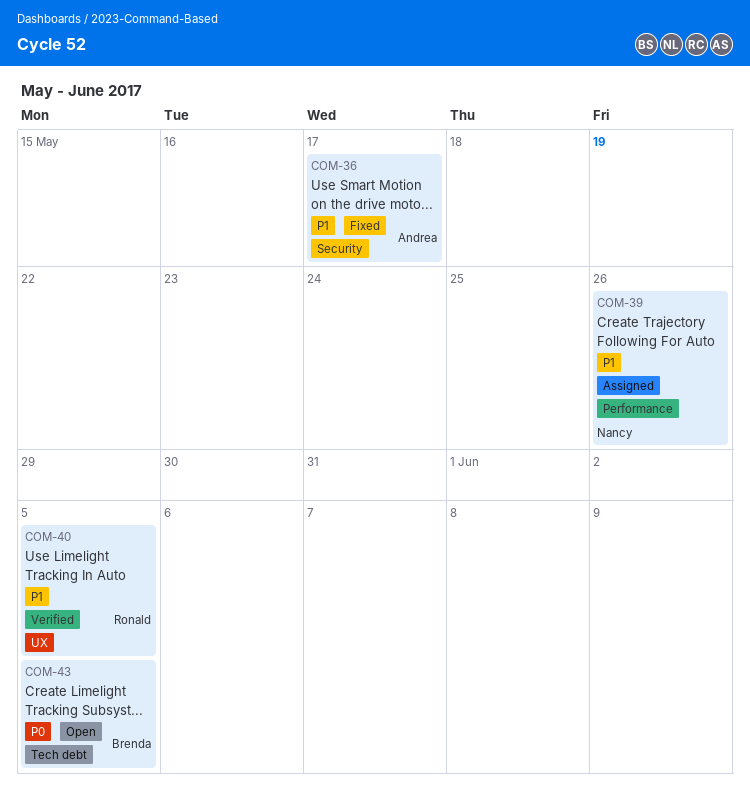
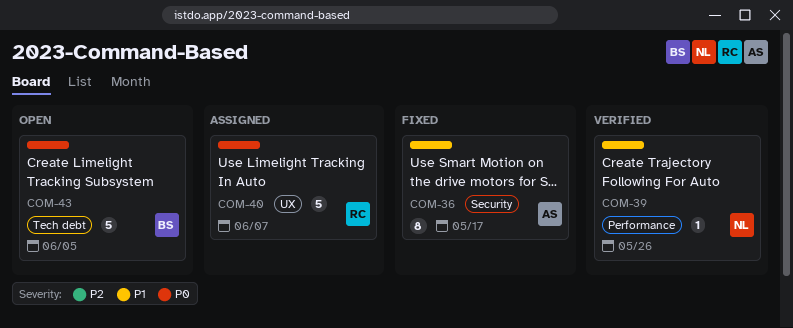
COM-39, status: Assigned -> Verified
COM-40, status: Verified -> Assigned
COM-40, priority: P1 -> P0
COM-40, due: Jun 5 -> Jun 7

